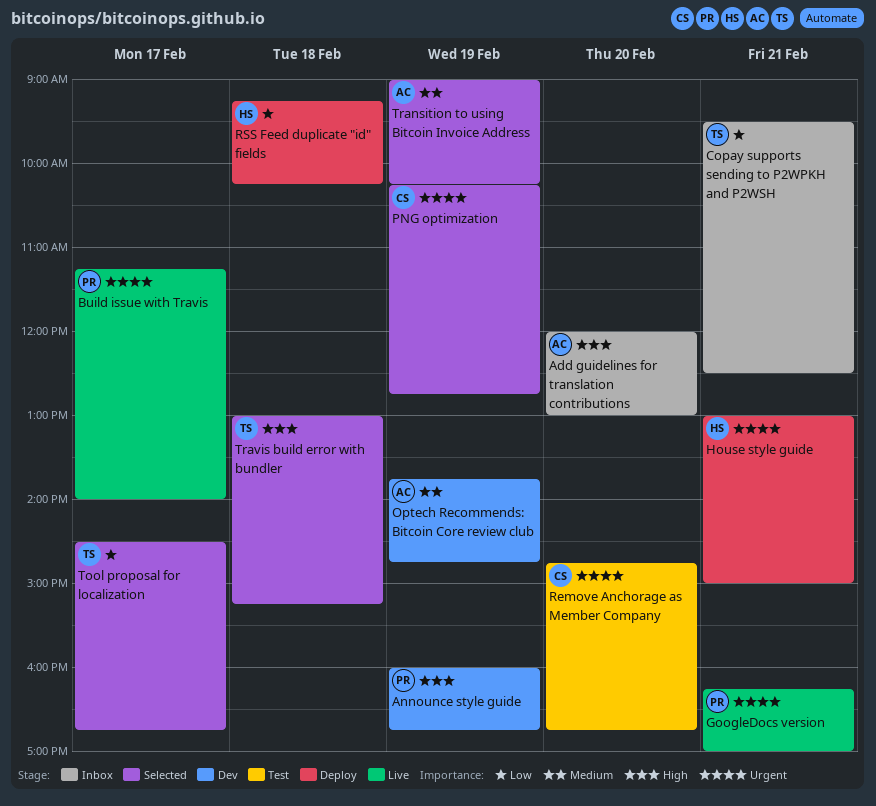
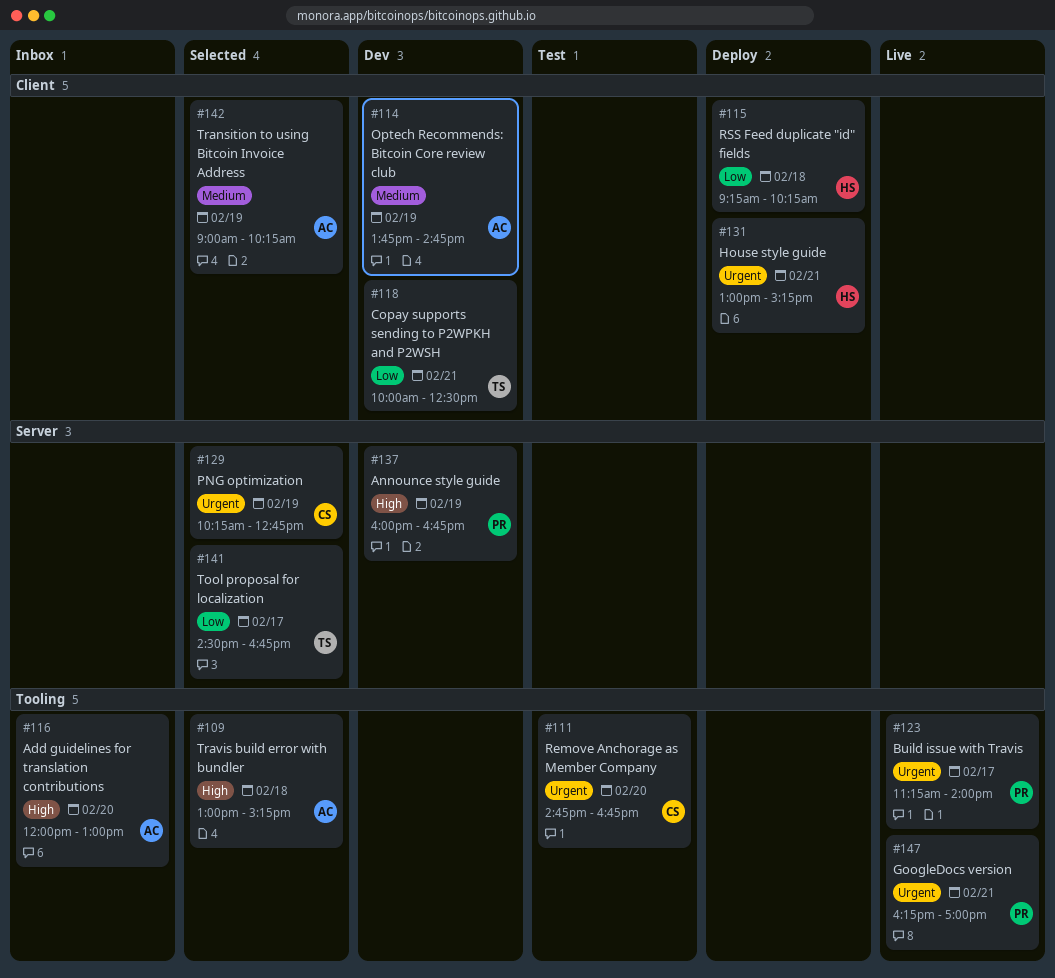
Copay supports sending to P2WPKH and P2WSH, status: Inbox -> Dev
Copay supports sending to P2WPKH and P2WSH, begins: 09:30 -> 10:00
House style guide, ends: 15:00 -> 15:15
Travis build error with bundler, owner: TS -> AC

